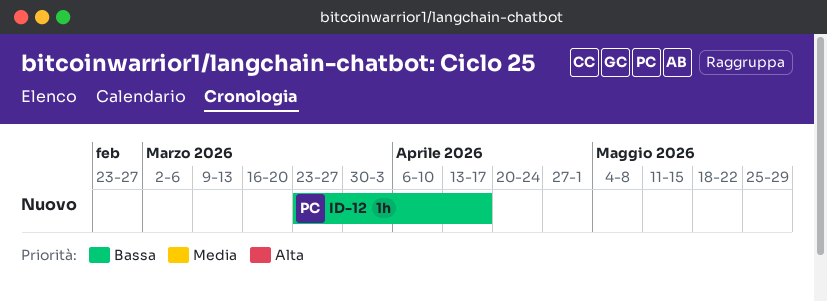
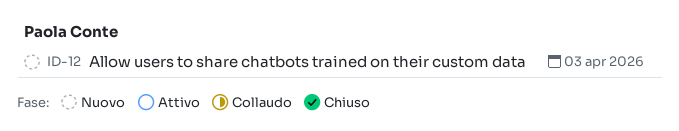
ID-12, due: Apr 17 -> Apr 3

